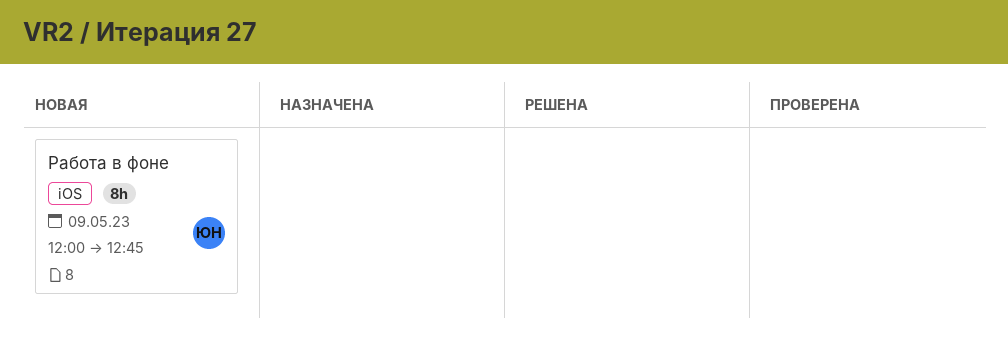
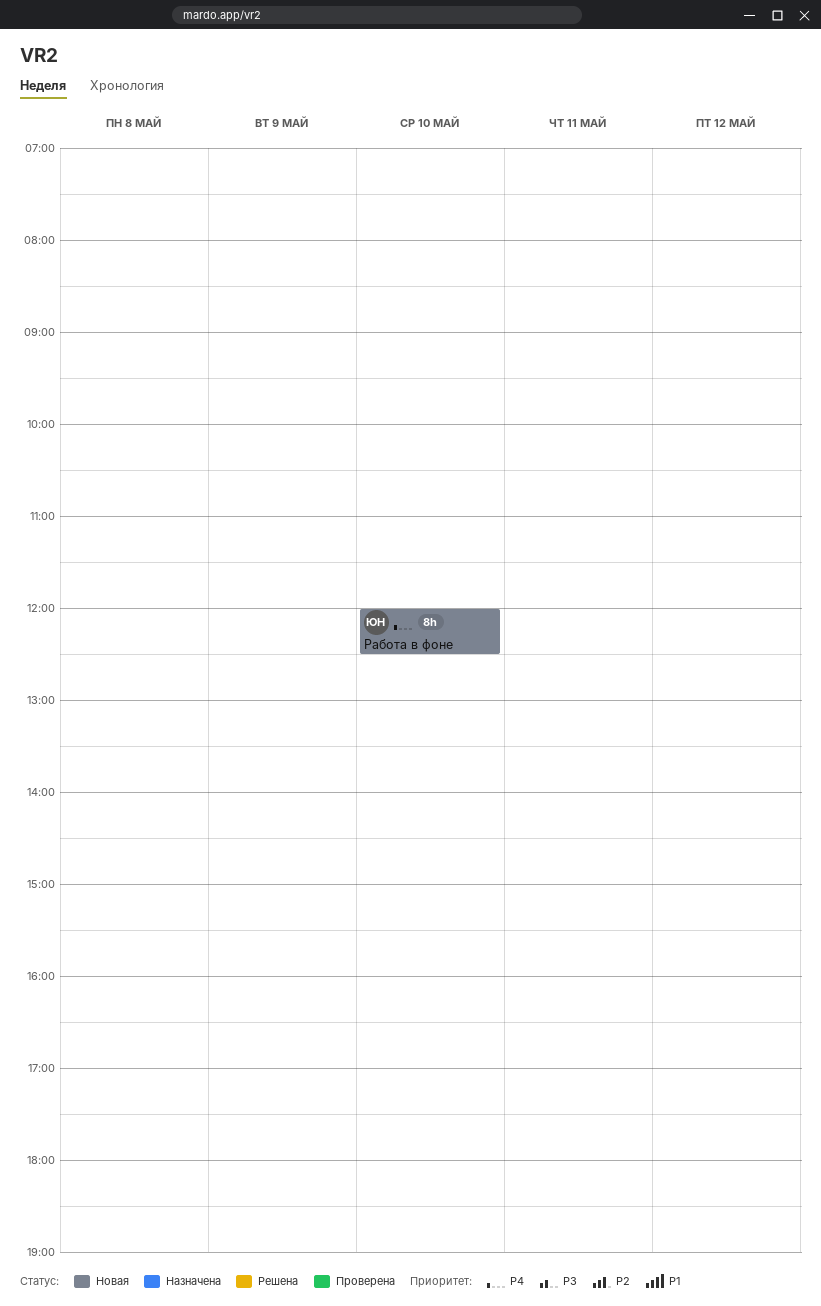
Работа в фоне, day: May 9 -> May 10
Работа в фоне, ends: 12:45 -> 12:30

